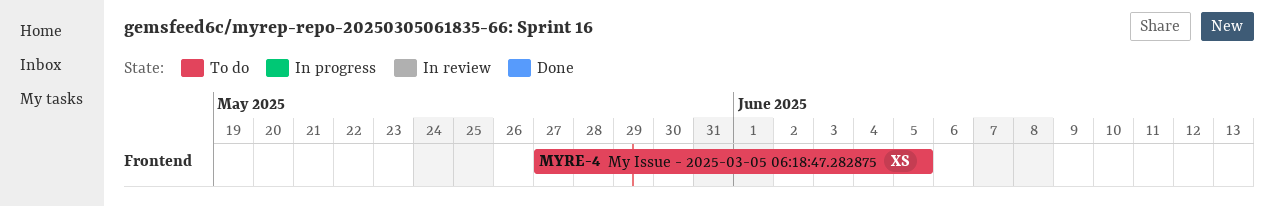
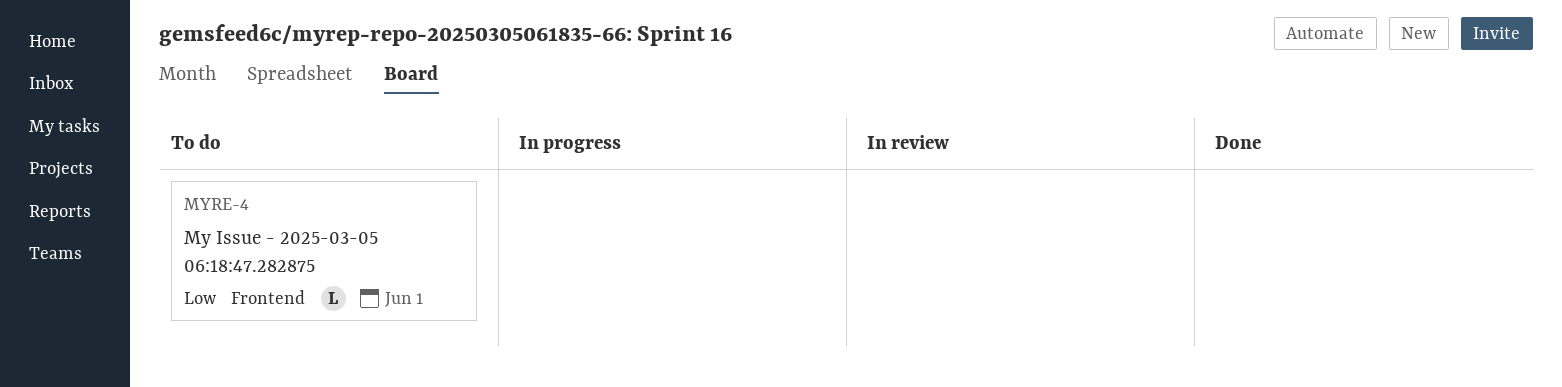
MYRE-4, estimate: XS -> L
MYRE-4, due: Jun 5 -> Jun 1

